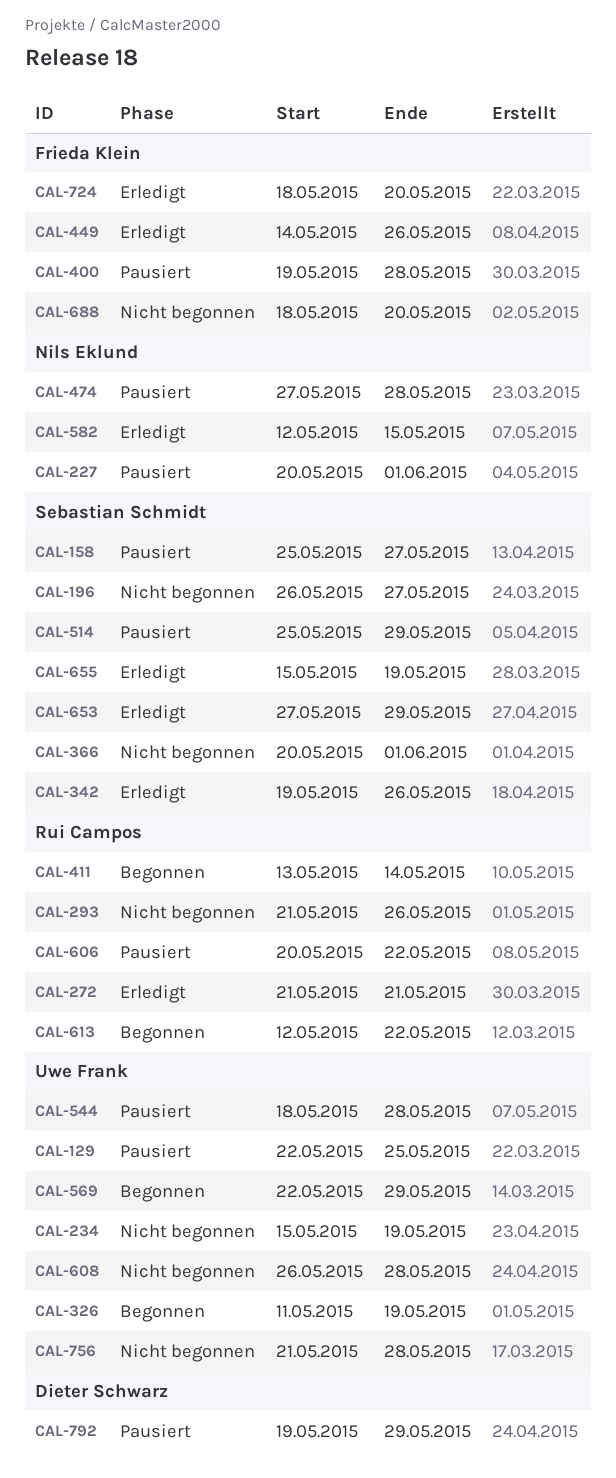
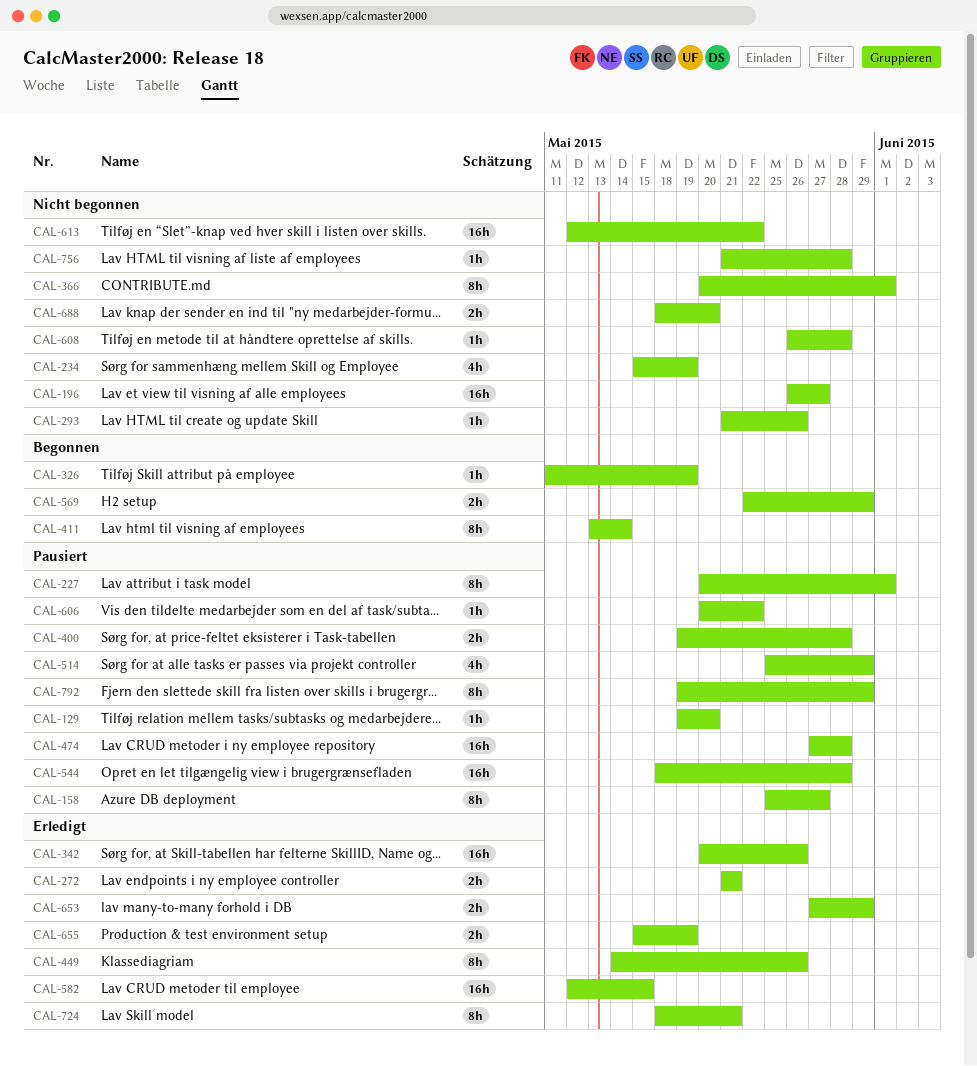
CAL-129, start: May 22 -> May 19
CAL-129, due: May 25 -> May 20
CAL-342, start: May 19 -> May 20
CAL-613, status: Begonnen -> Nicht begonnen
CAL-724, due: May 20 -> May 21

